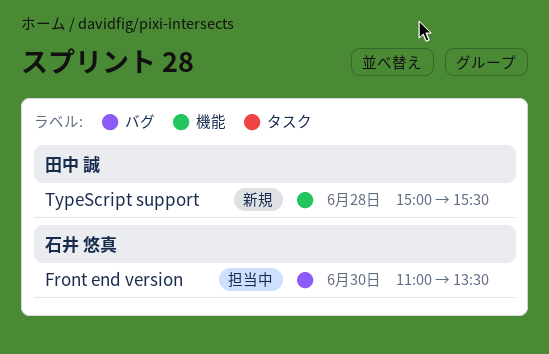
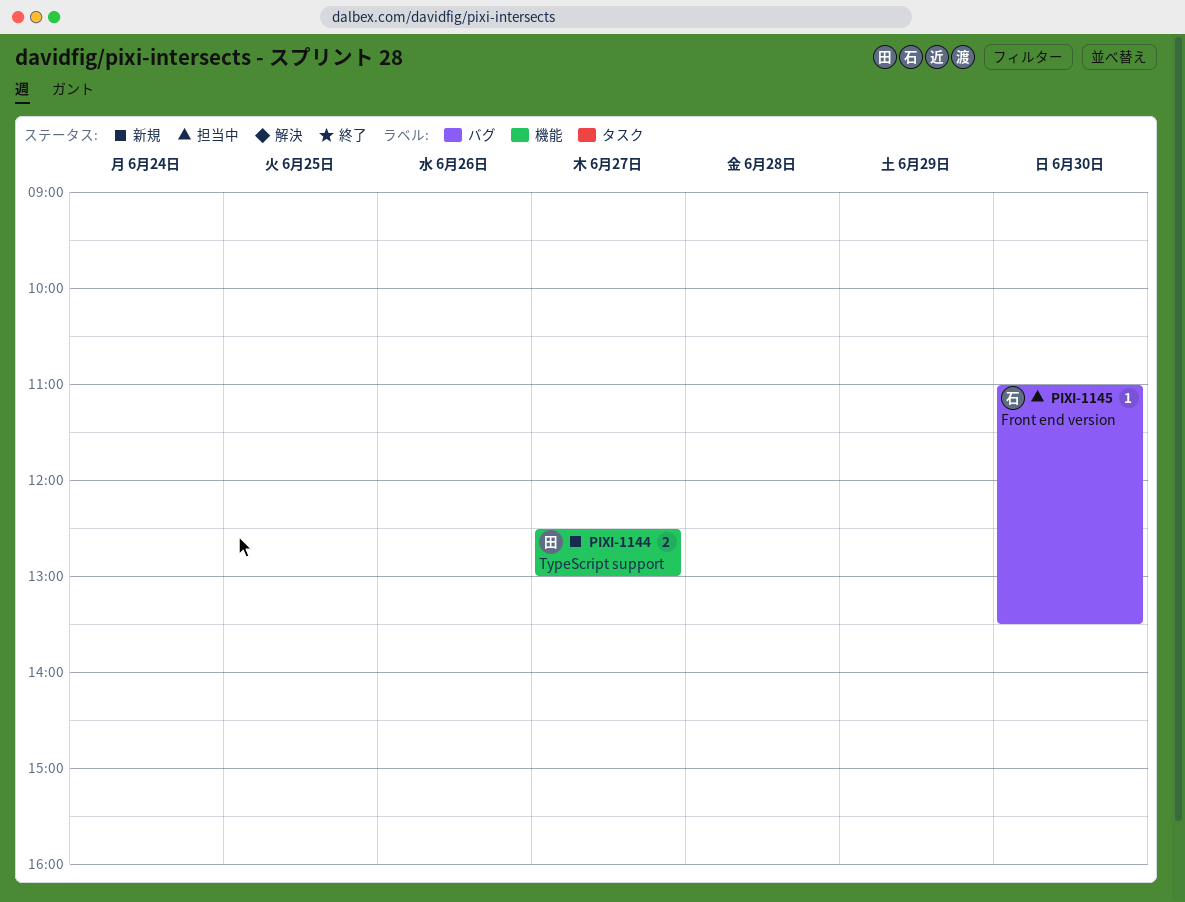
TypeScript support, day: Jun 28 -> Jun 27
TypeScript support, begins: 15:00 -> 12:30
TypeScript support, ends: 15:30 -> 13:00

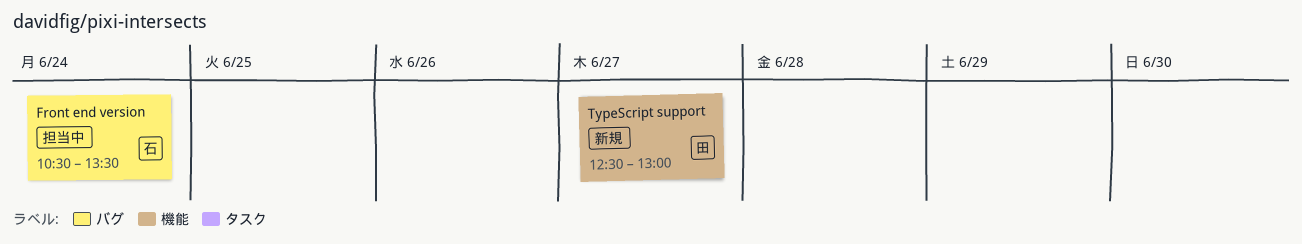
Front end version, day: Jun 30 -> Jun 24
Front end version, begins: 11:00 -> 10:30

